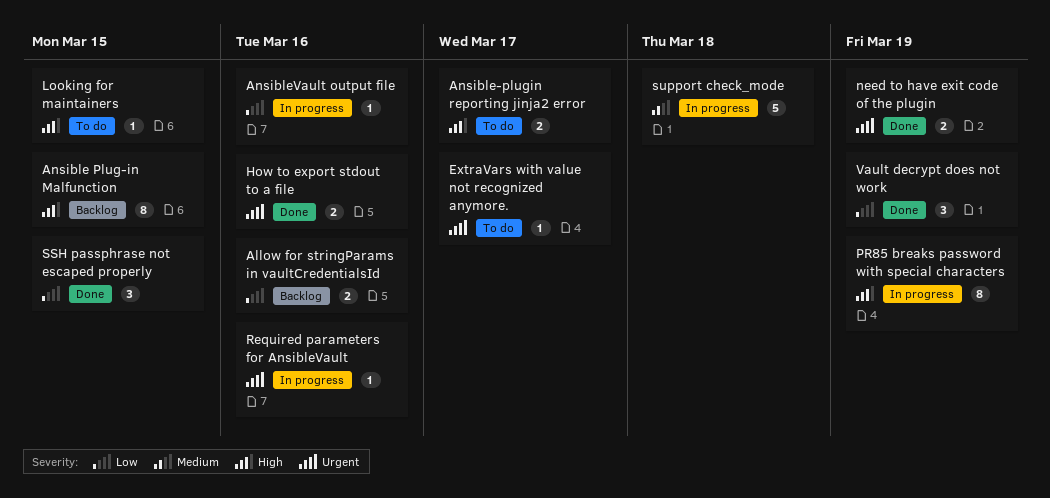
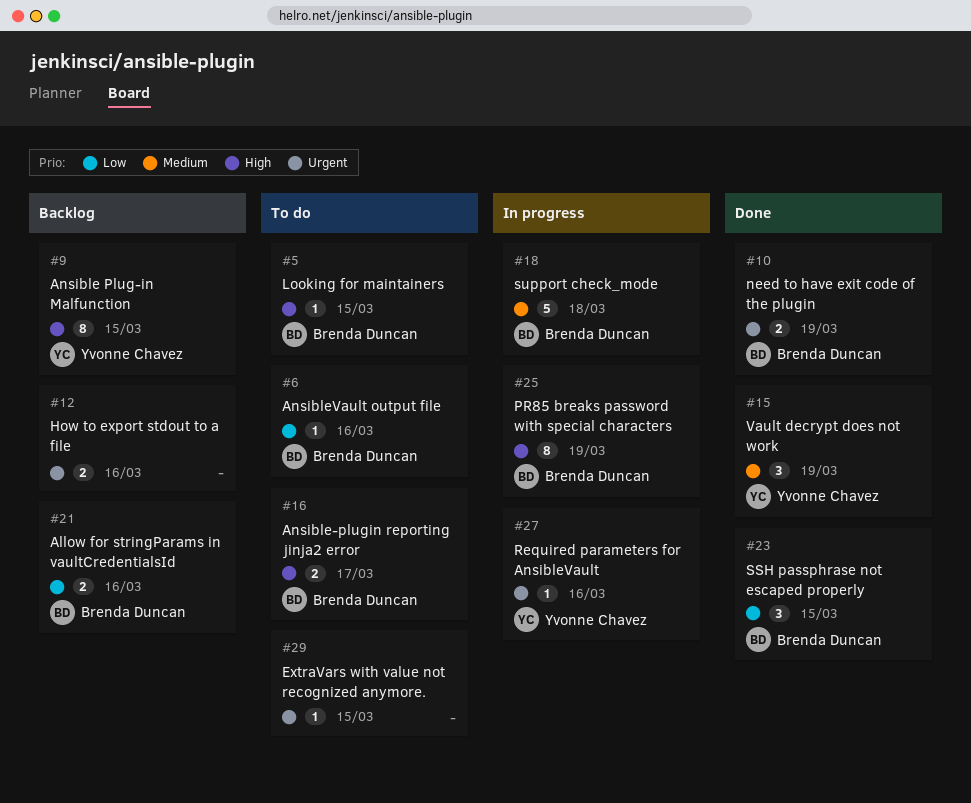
AnsibleVault output file, status: In progress -> To do
ExtraVars with value not recognized anymore., due: Mar 17 -> Mar 15
How to export stdout to a file, status: Done -> Backlog
Vault decrypt does not work, priority: Low -> Medium

